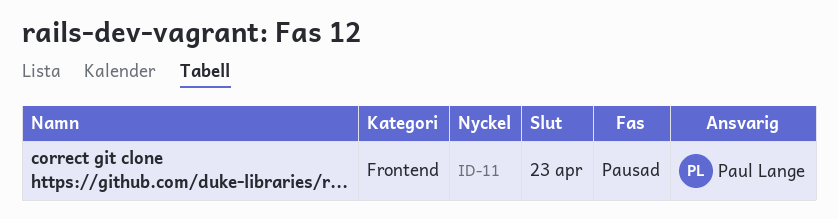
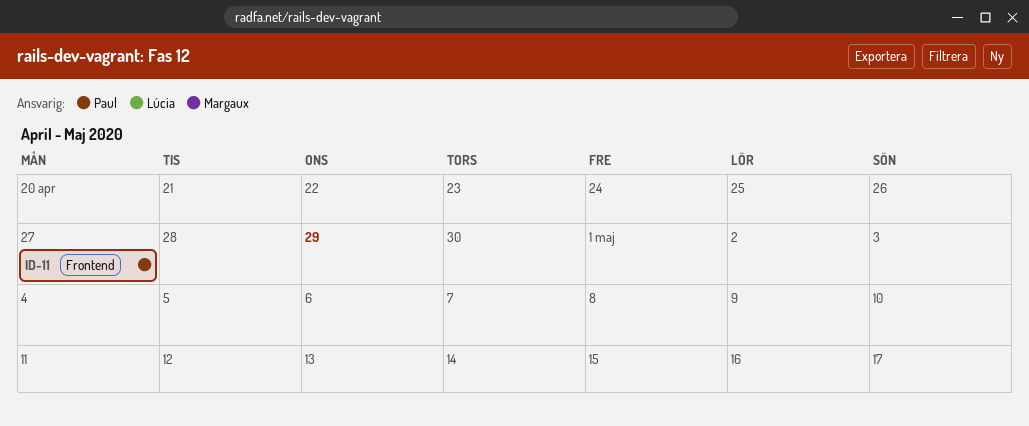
ID-11, due: Apr 23 -> Apr 27

